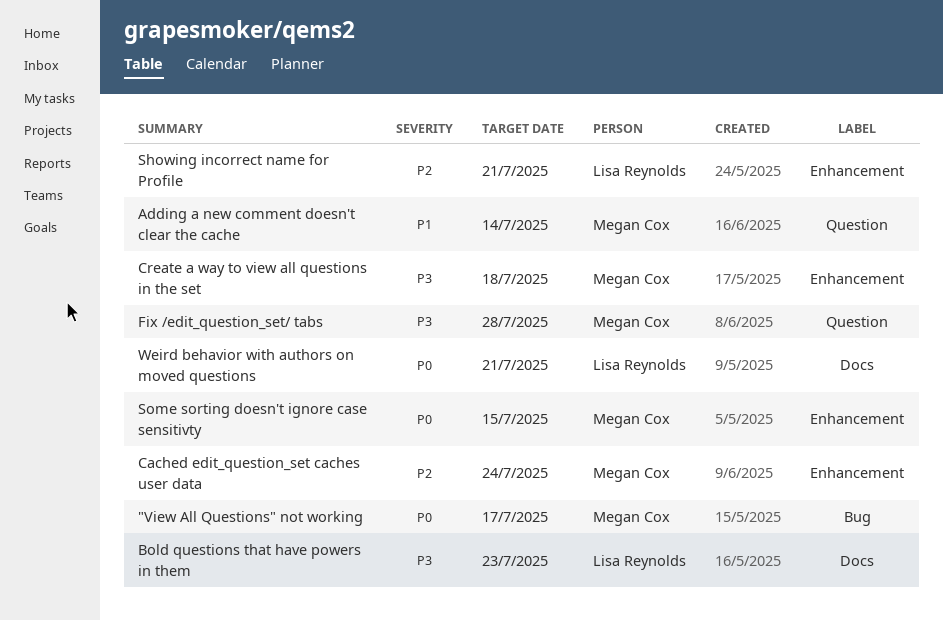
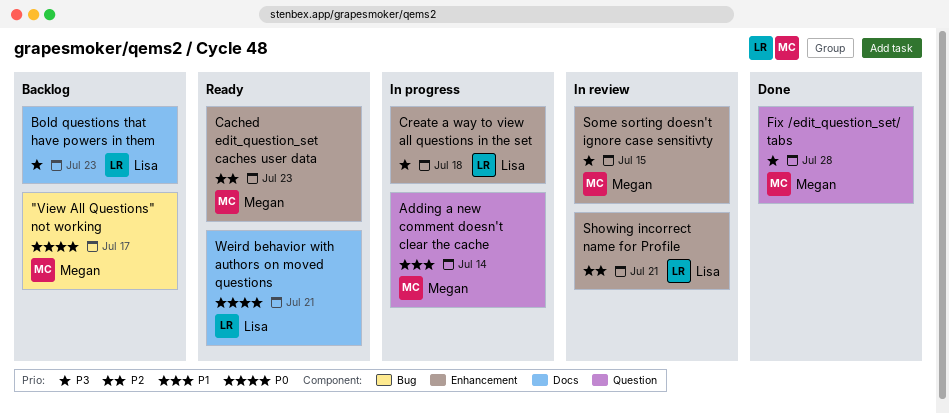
Cached edit_question_set caches user data, due: Jul 24 -> Jul 23
Create a way to view all questions in the set, owner: Megan Cox -> Lisa Reynolds
Some sorting doesn't ignore case sensitivty, priority: P0 -> P3

